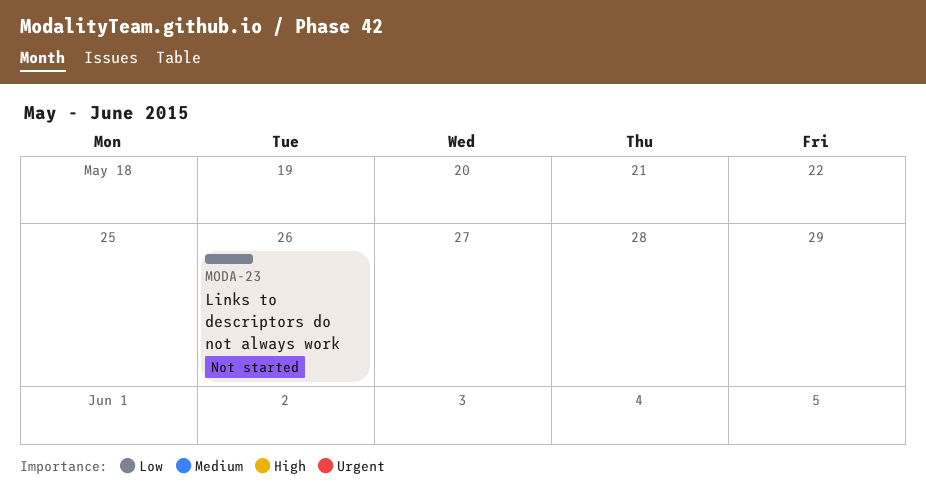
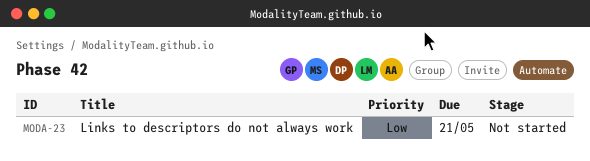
MODA-23, due: May 26 -> May 21

